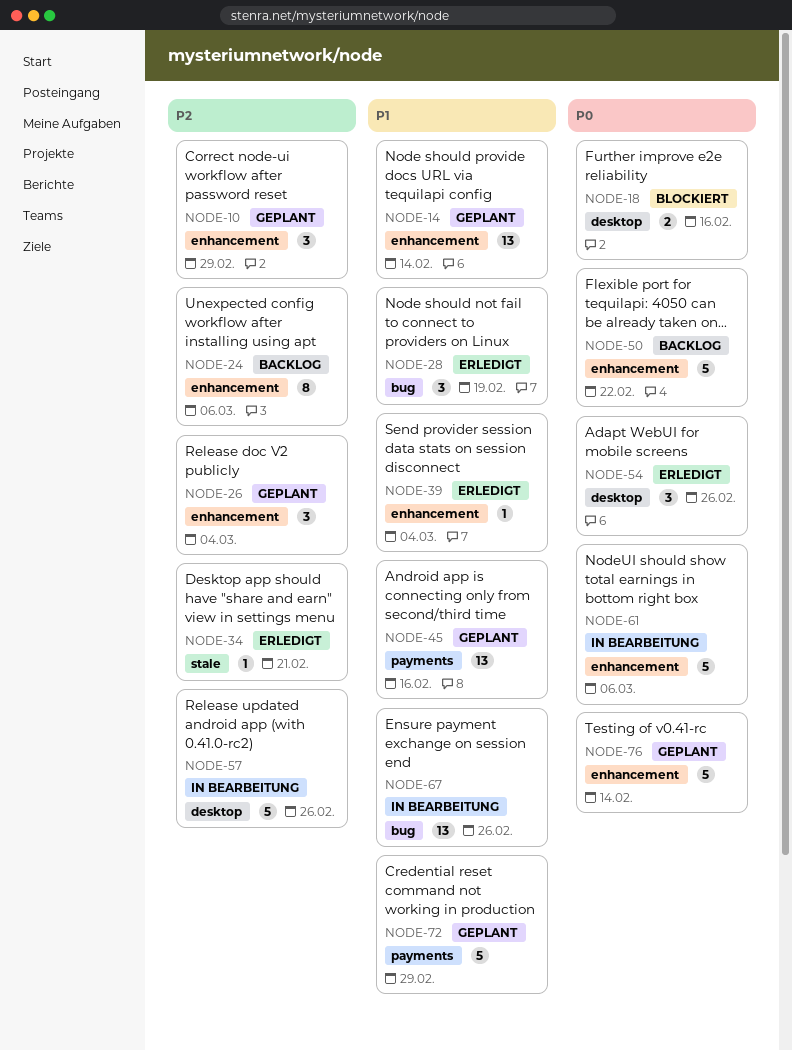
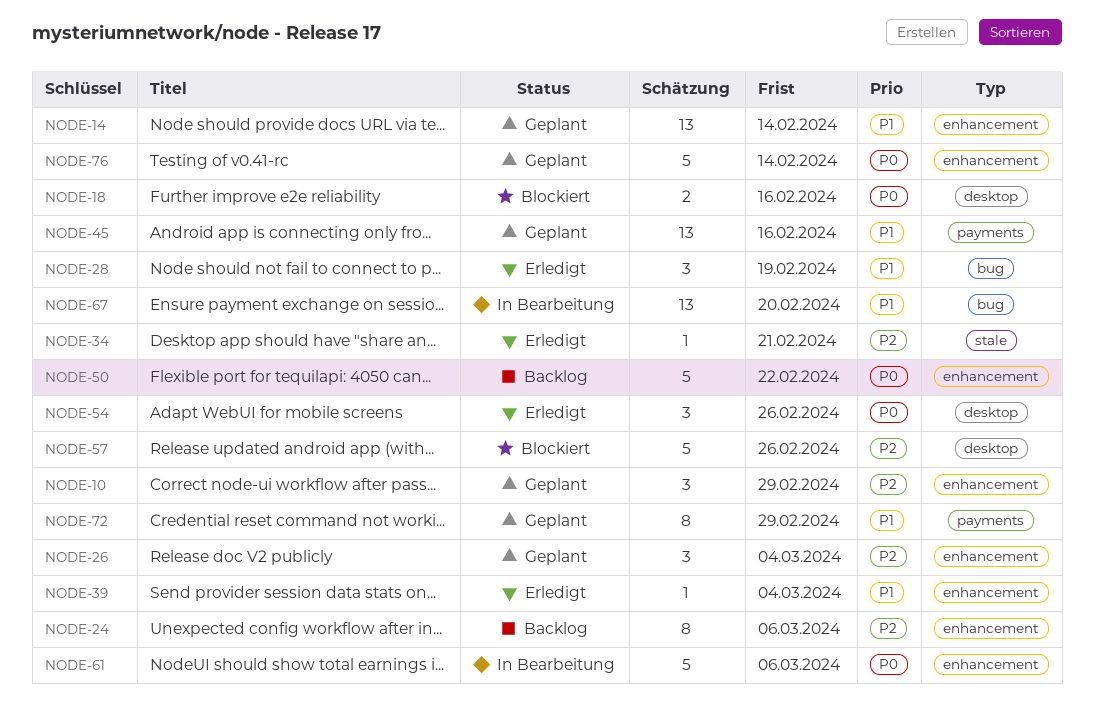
NODE-57, status: In Bearbeitung -> Blockiert
NODE-67, due: Feb 26 -> Feb 20
NODE-72, estimate: 5 -> 8

